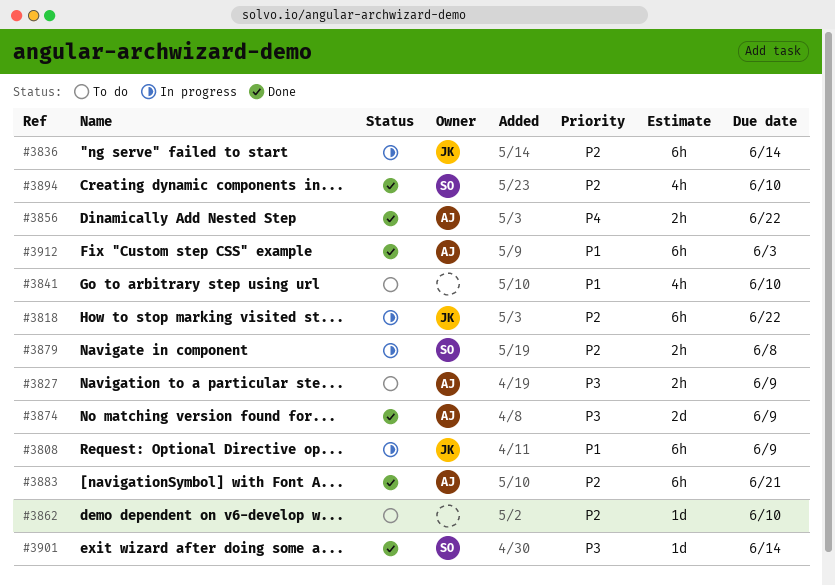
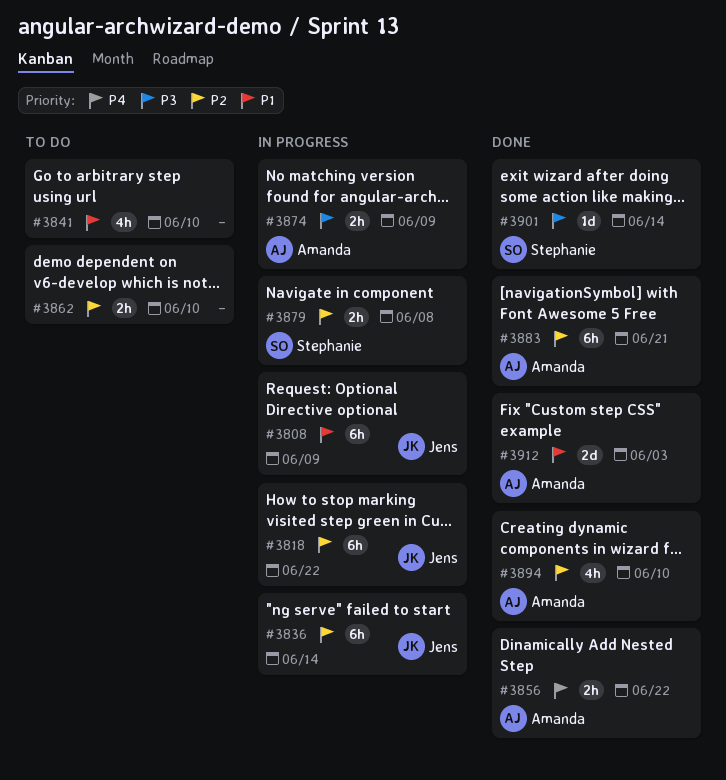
#3827: present -> none
#3862, estimate: 1d -> 2h
#3874, status: Done -> In progress
#3874, estimate: 2d -> 2h
#3894, owner: Stephanie -> Amanda
#3912, estimate: 6h -> 2d

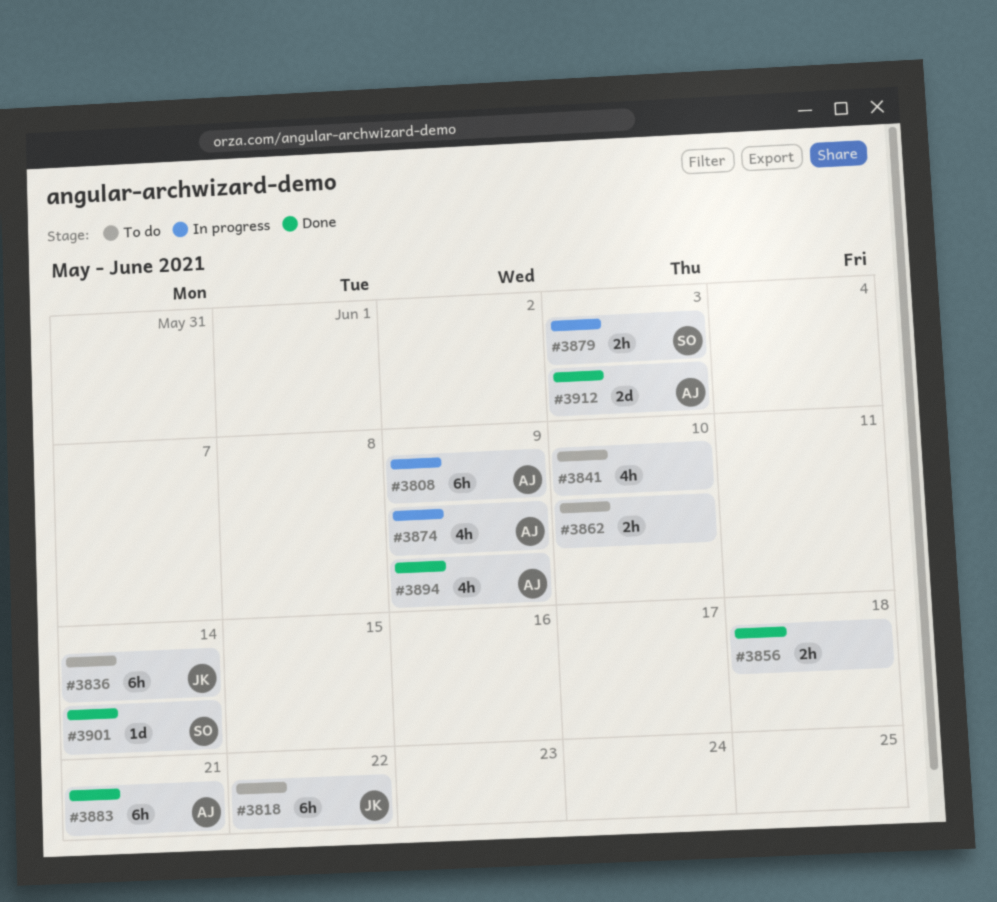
#3808, owner: Jens -> Amanda
#3818, status: In progress -> To do
#3836, status: In progress -> To do
#3856, owner: Amanda -> none
#3856, due: Jun 22 -> Jun 18
#3874, estimate: 2h -> 4h
#3879, due: Jun 8 -> Jun 3
#3894, due: Jun 10 -> Jun 9

